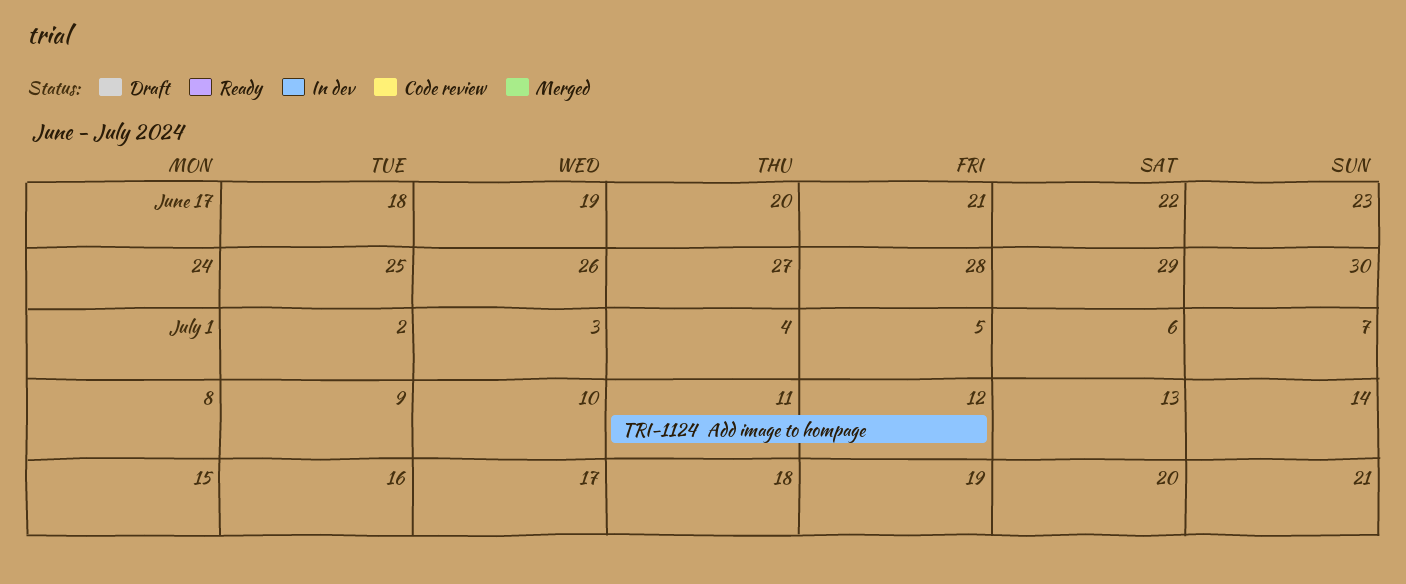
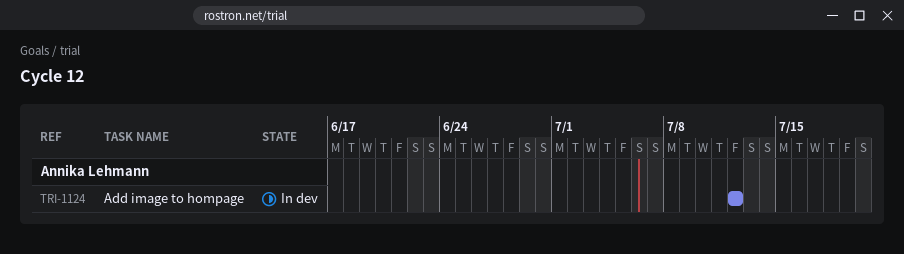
TRI-1124, start: Jul 11 -> Jul 12

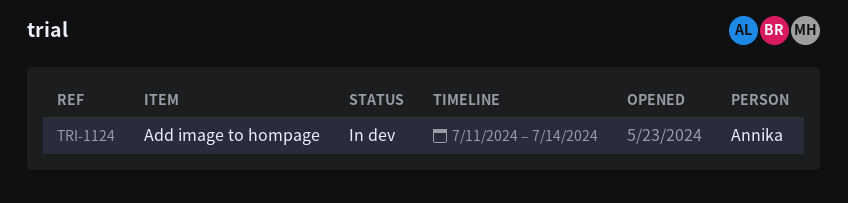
TRI-1124, start: Jul 12 -> Jul 11
TRI-1124, due: Jul 12 -> Jul 14

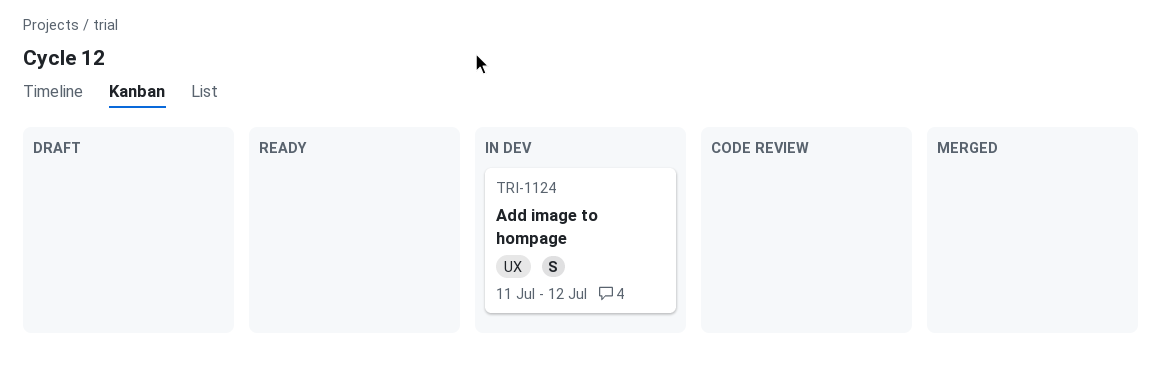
TRI-1124, due: Jul 14 -> Jul 12

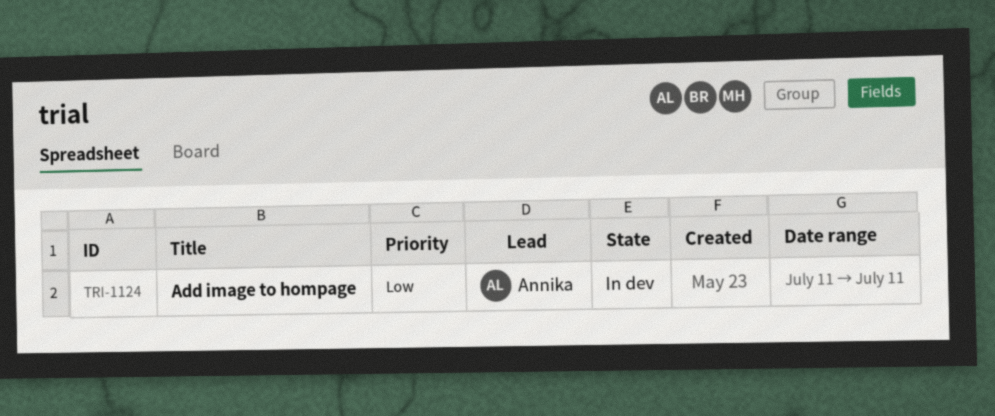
TRI-1124, due: Jul 12 -> Jul 11

